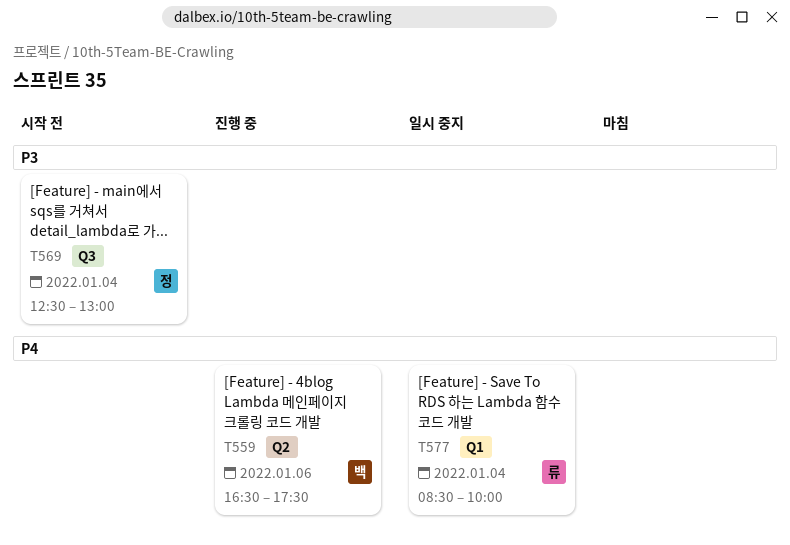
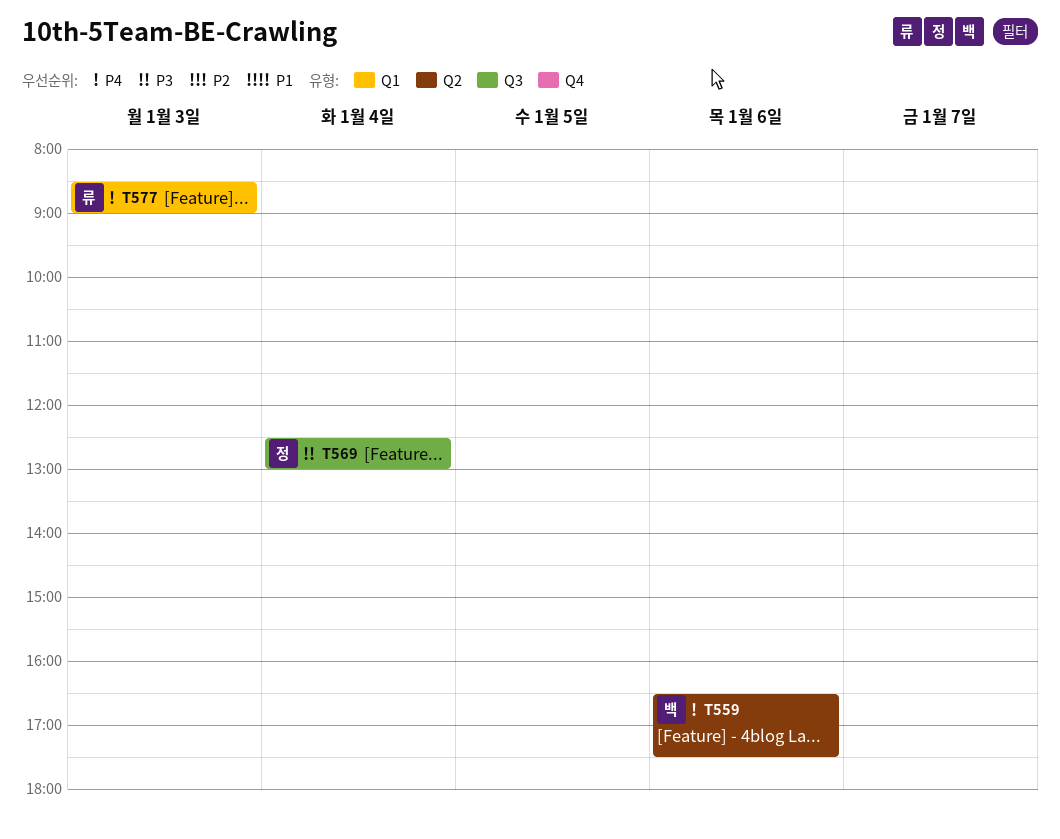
T577, day: Jan 4 -> Jan 3
T577, ends: 10:00 -> 09:00

